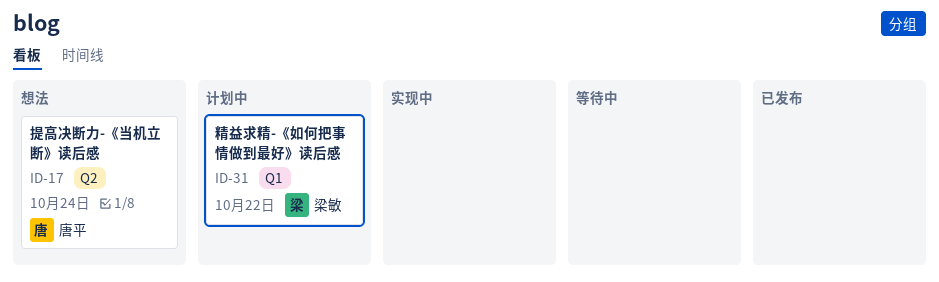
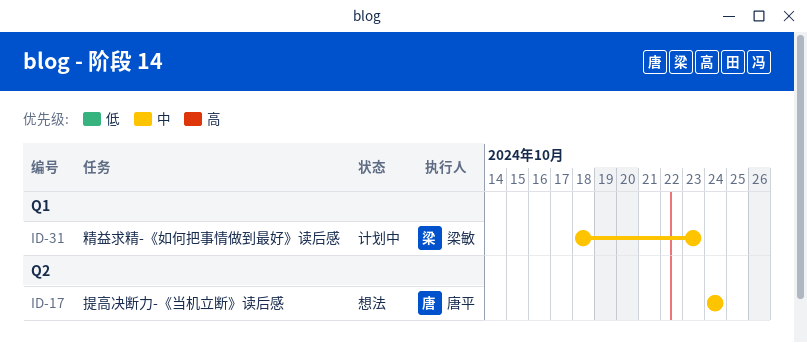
ID-31, due: Oct 22 -> Oct 23

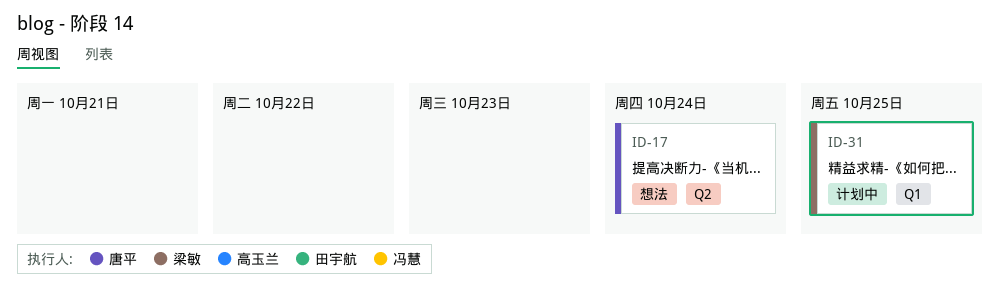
ID-31, due: Oct 23 -> Oct 25

